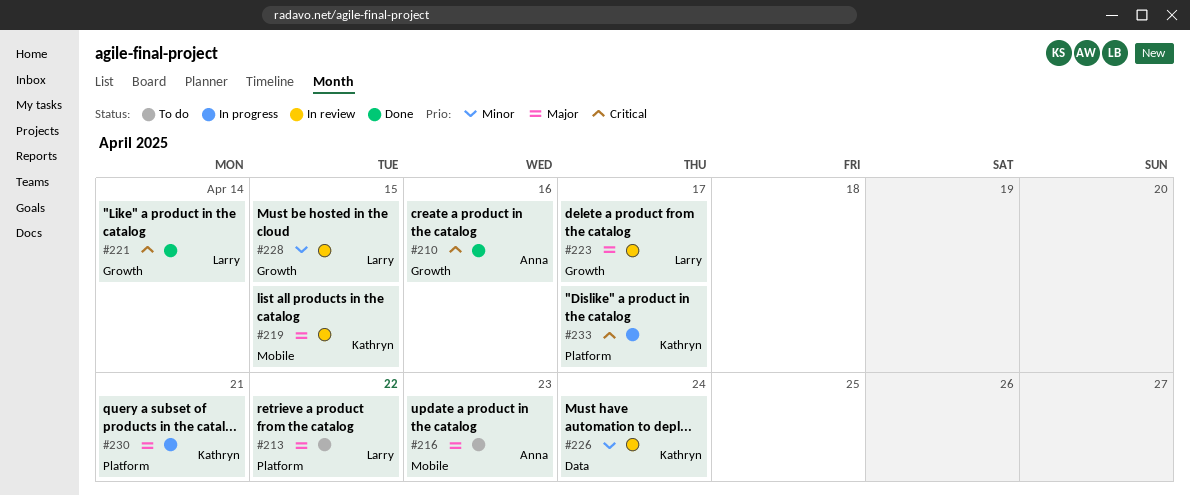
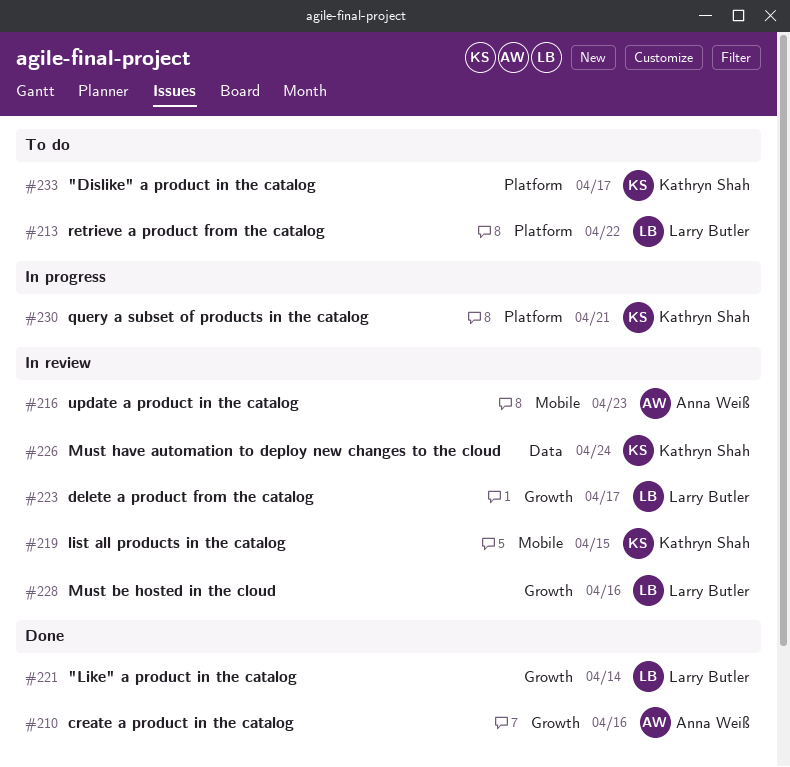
#216, status: To do -> In review
#228, due: Apr 15 -> Apr 16
#233, status: In progress -> To do

